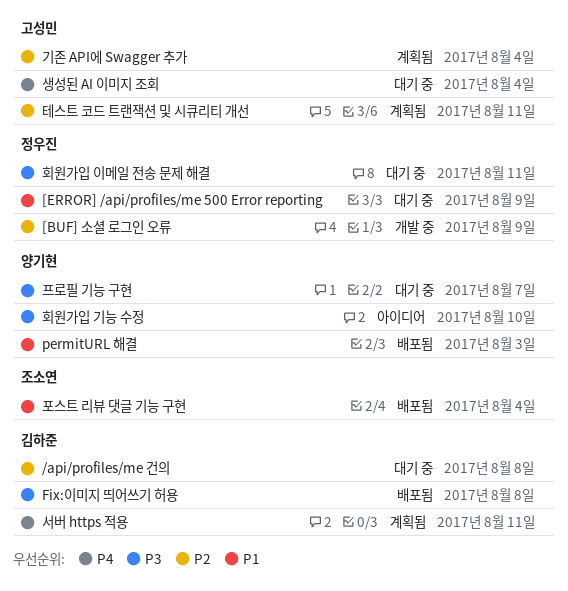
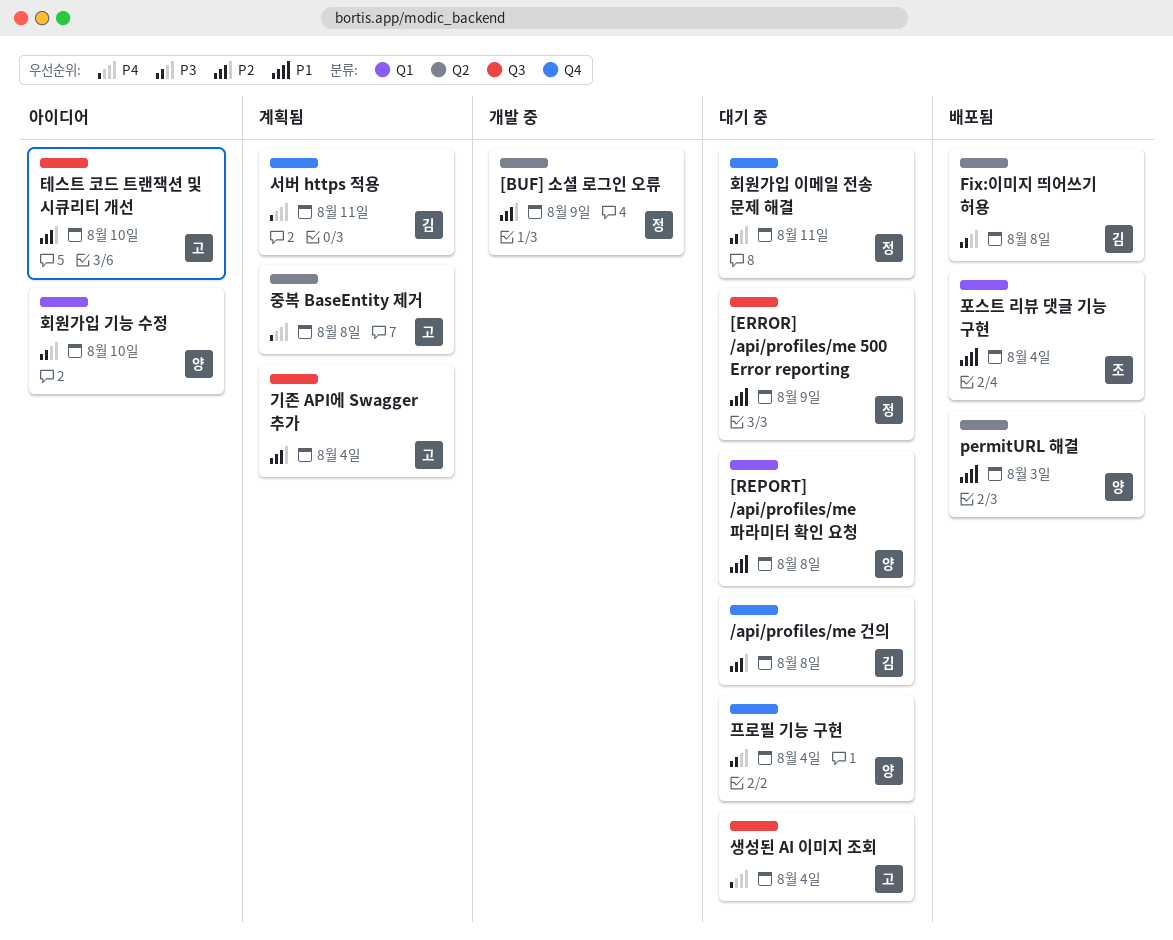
[REPORT] /api/profiles/me 파라미터 확인 요청: none -> present
중복 BaseEntity 제거: none -> present
테스트 코드 트랜잭션 및 시큐리티 개선, status: 계획됨 -> 아이디어
테스트 코드 트랜잭션 및 시큐리티 개선, due: Aug 11 -> Aug 10
프로필 기능 구현, due: Aug 7 -> Aug 4

